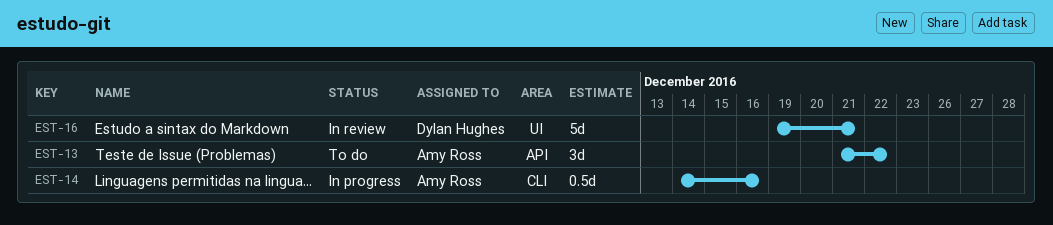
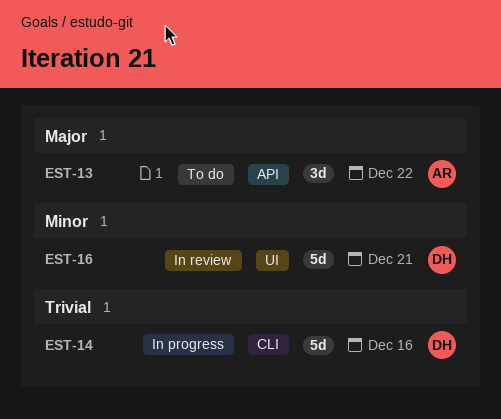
EST-14, owner: Amy Ross -> Dylan Hughes
EST-14, estimate: 0.5d -> 5d

